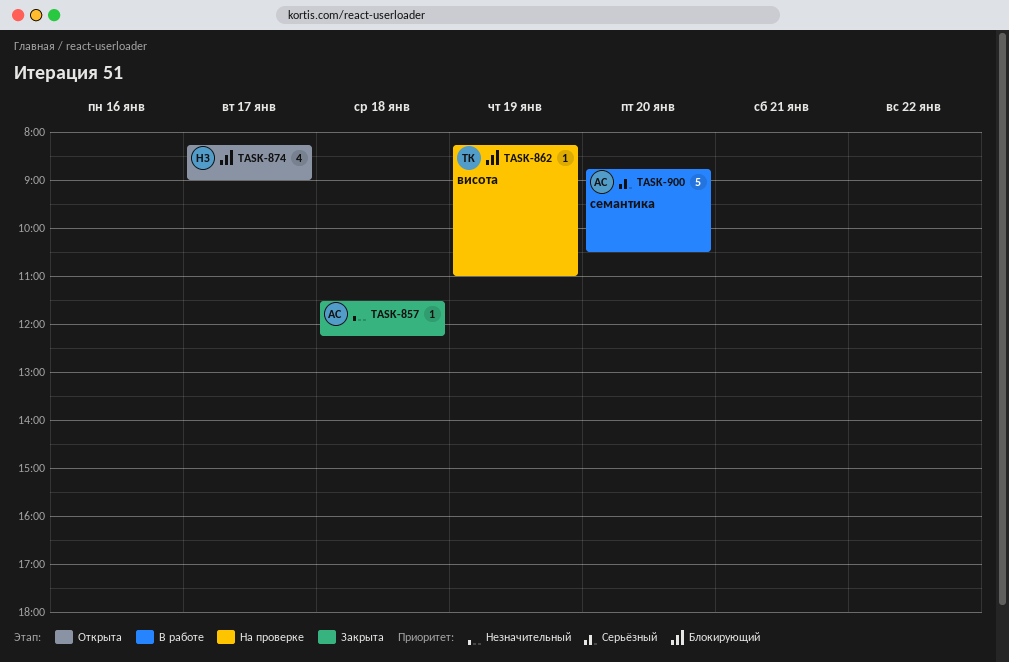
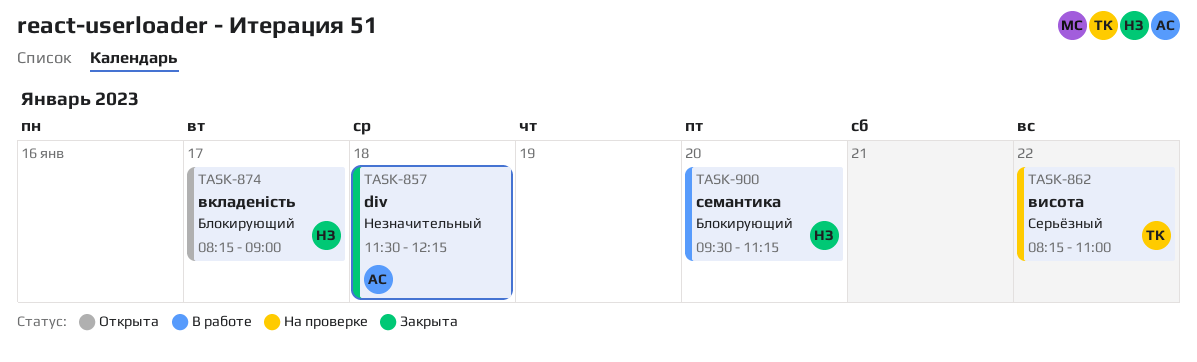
TASK-862, priority: Блокирующий -> Серьёзный
TASK-862, day: Jan 19 -> Jan 22
TASK-900, owner: АС -> НЗ
TASK-900, priority: Серьёзный -> Блокирующий
TASK-900, begins: 08:45 -> 09:30
TASK-900, ends: 10:30 -> 11:15

